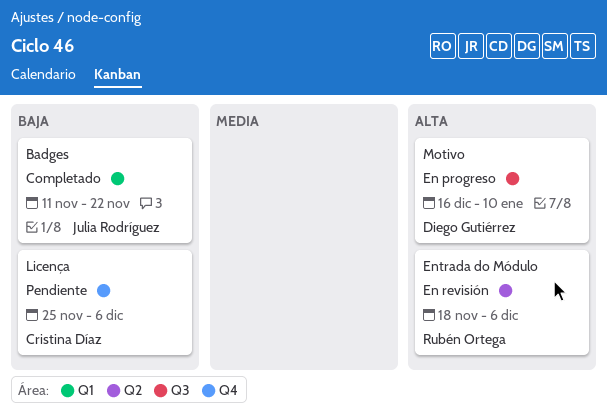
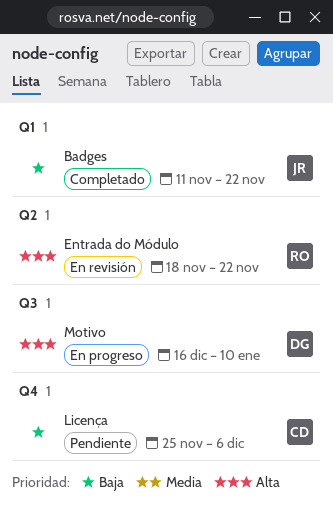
Entrada do Módulo, due: Dec 6 -> Nov 22

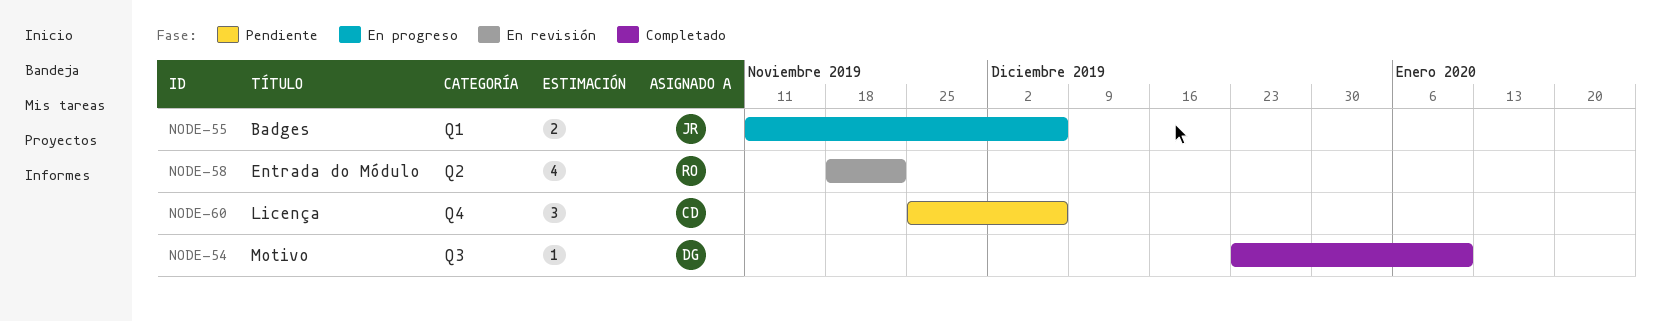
Badges, status: Completado -> En progreso
Badges, due: Nov 22 -> Dec 6
Motivo, status: En progreso -> Completado
Motivo, start: Dec 16 -> Dec 23

